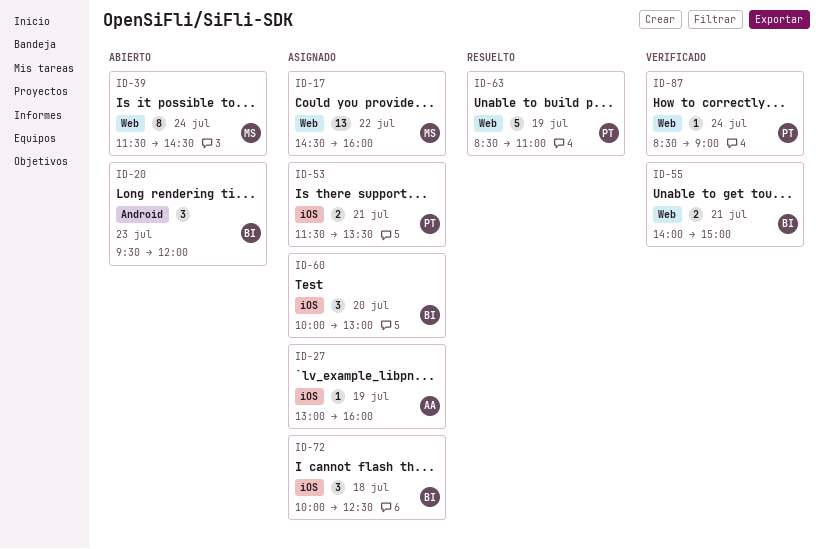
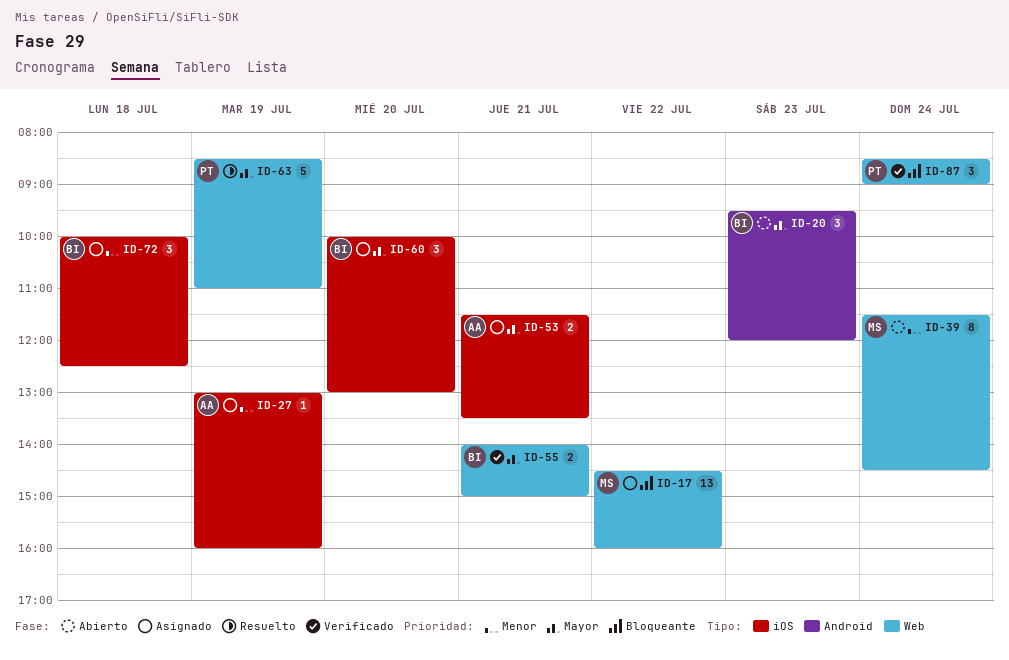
ID-53, owner: PT -> AA
ID-87, estimate: 1 -> 3

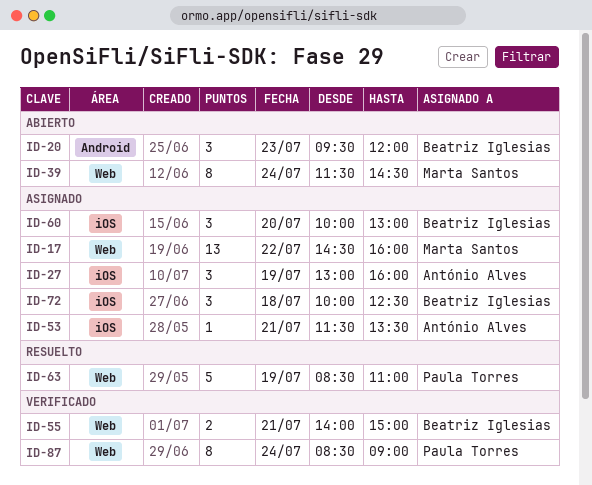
ID-27, estimate: 1 -> 3
ID-53, estimate: 2 -> 1
ID-87, estimate: 3 -> 8

